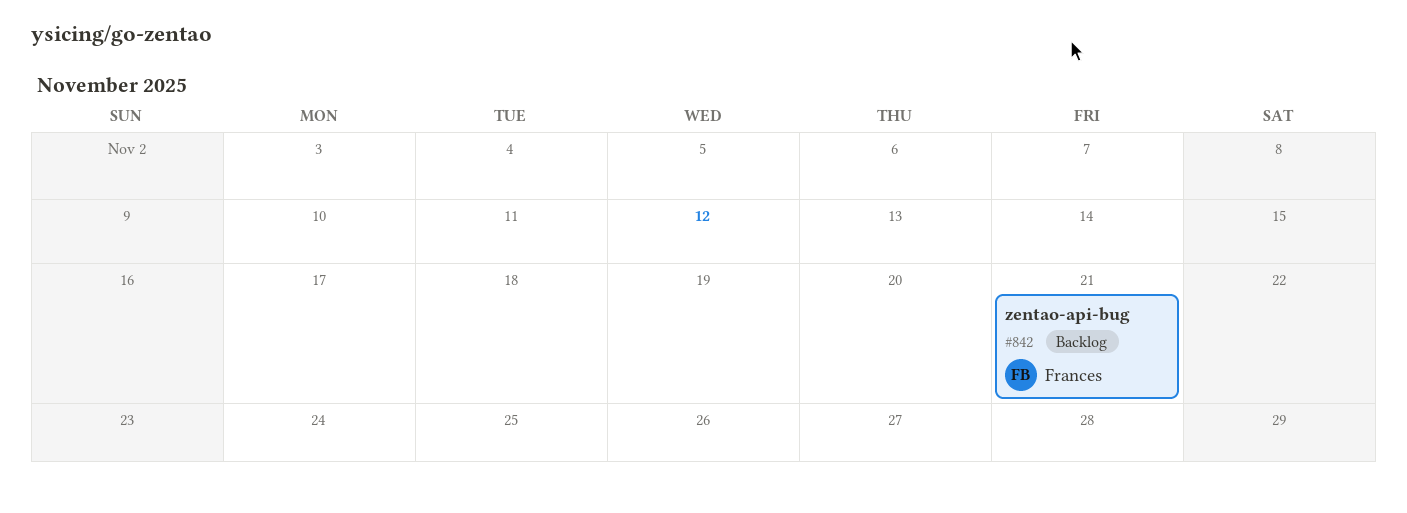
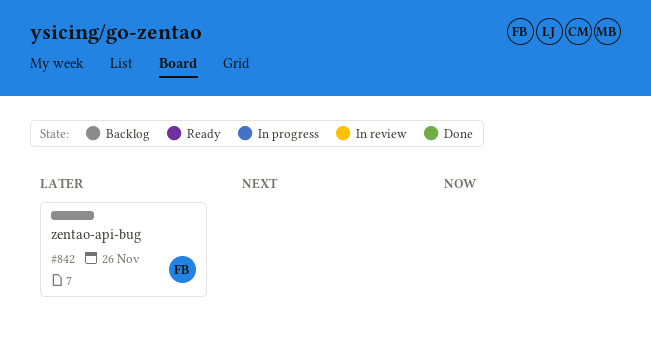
#842, due: Nov 21 -> Nov 26

